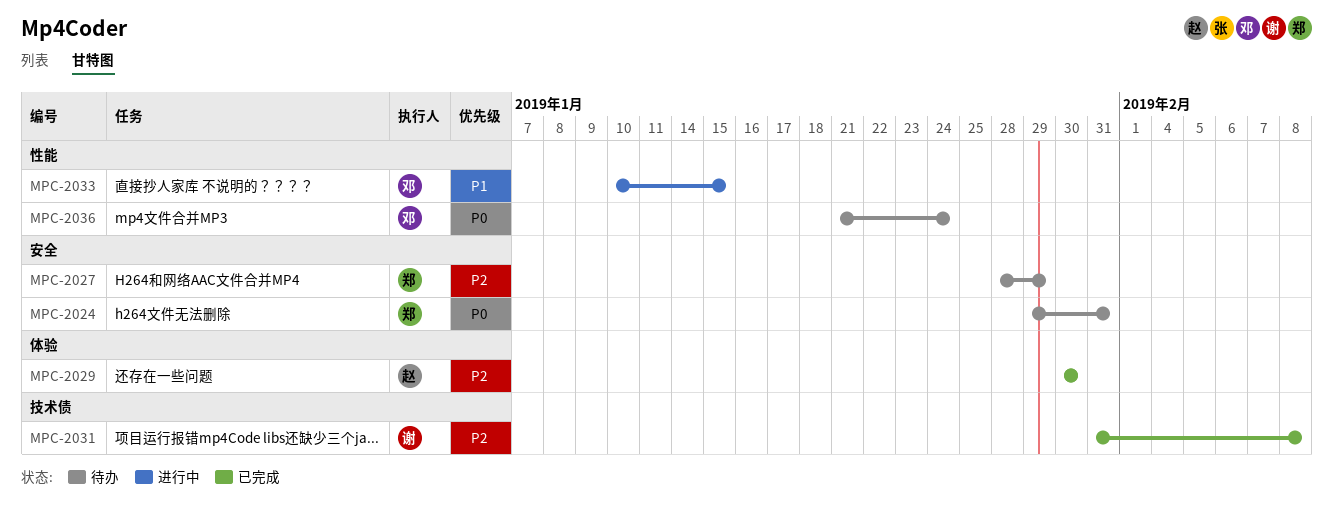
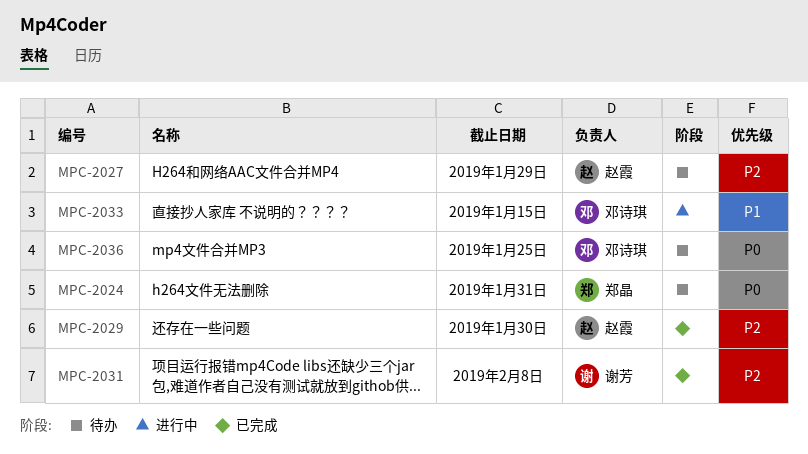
MPC-2027, owner: 郑晶 -> 赵霞
MPC-2036, due: Jan 24 -> Jan 25

